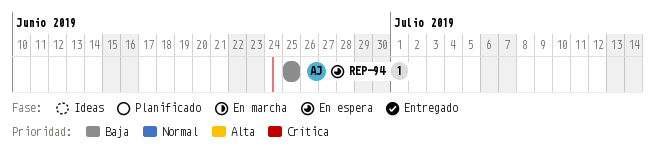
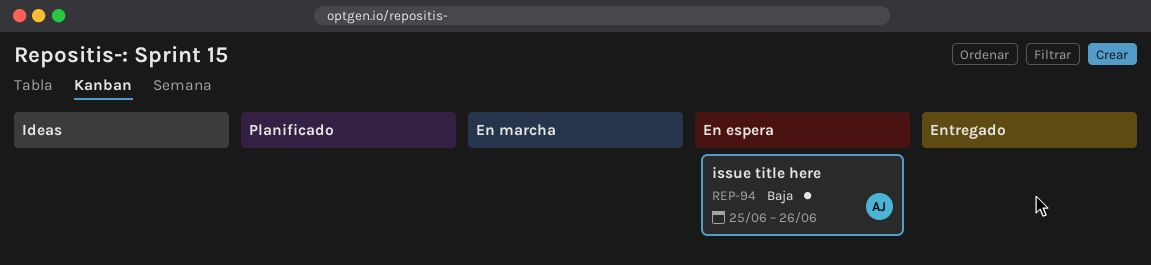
REP-94, due: Jun 25 -> Jun 26

